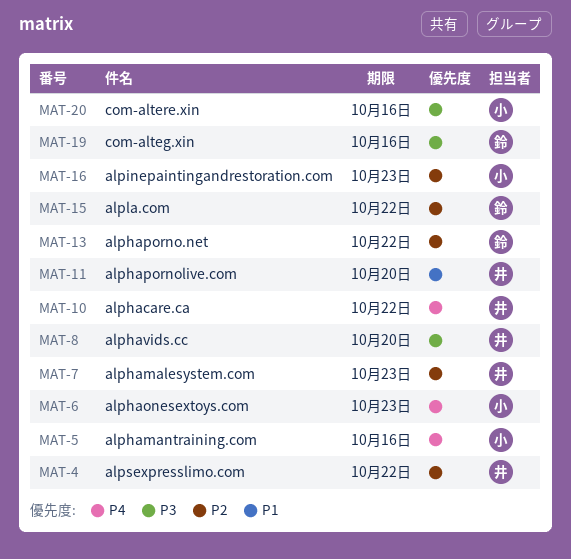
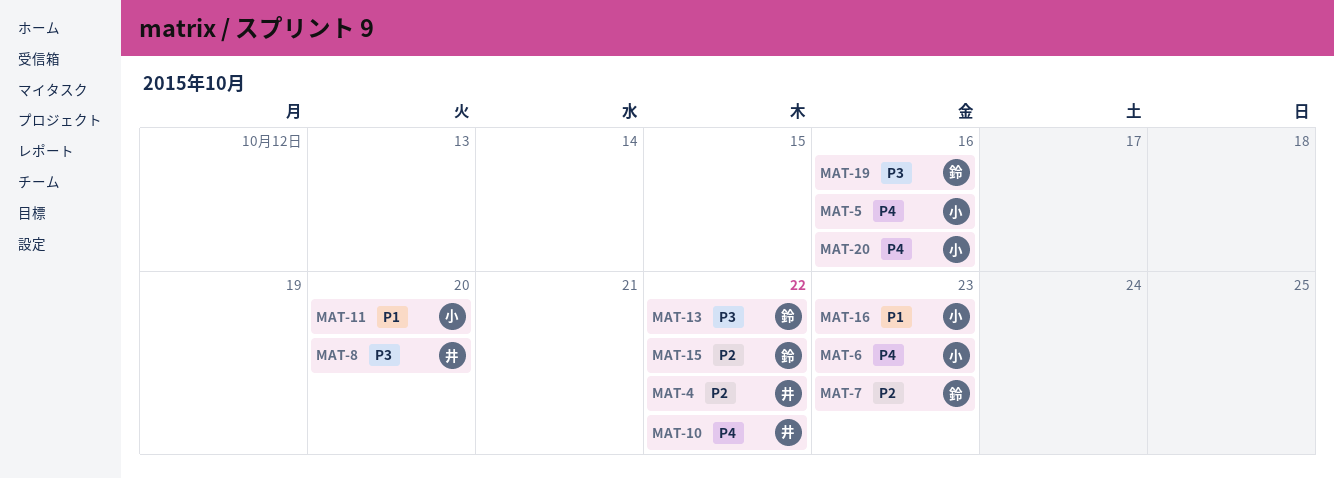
MAT-7, owner: 井 -> 鈴
MAT-11, owner: 井 -> 小
MAT-13, priority: P2 -> P3
MAT-16, priority: P2 -> P1
MAT-20, priority: P3 -> P4

